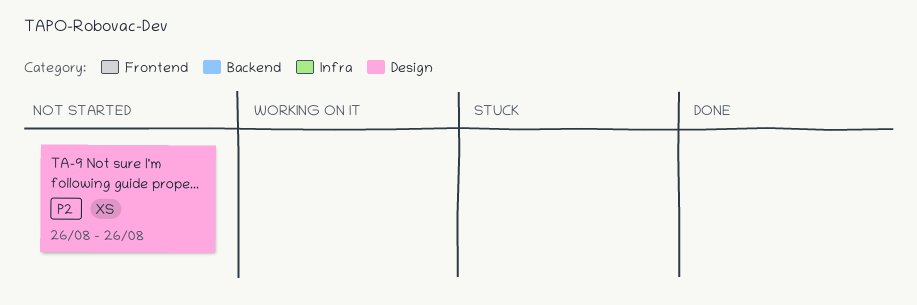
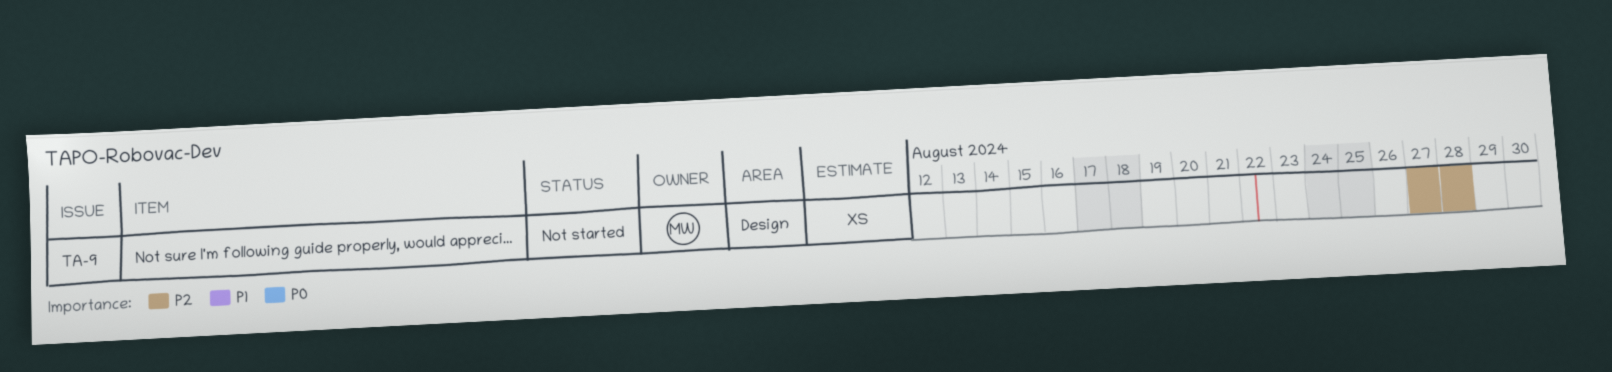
TA-9, start: Aug 26 -> Aug 27
TA-9, due: Aug 26 -> Aug 28

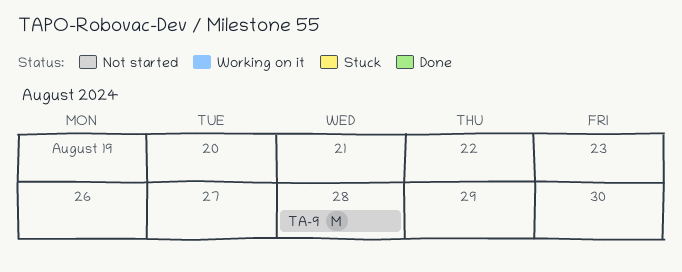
TA-9, estimate: XS -> M
TA-9, start: Aug 27 -> Aug 28

